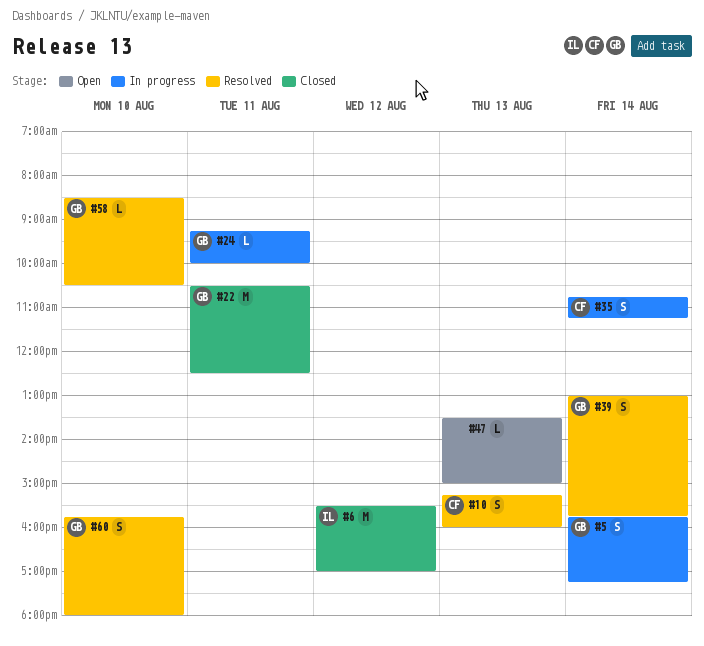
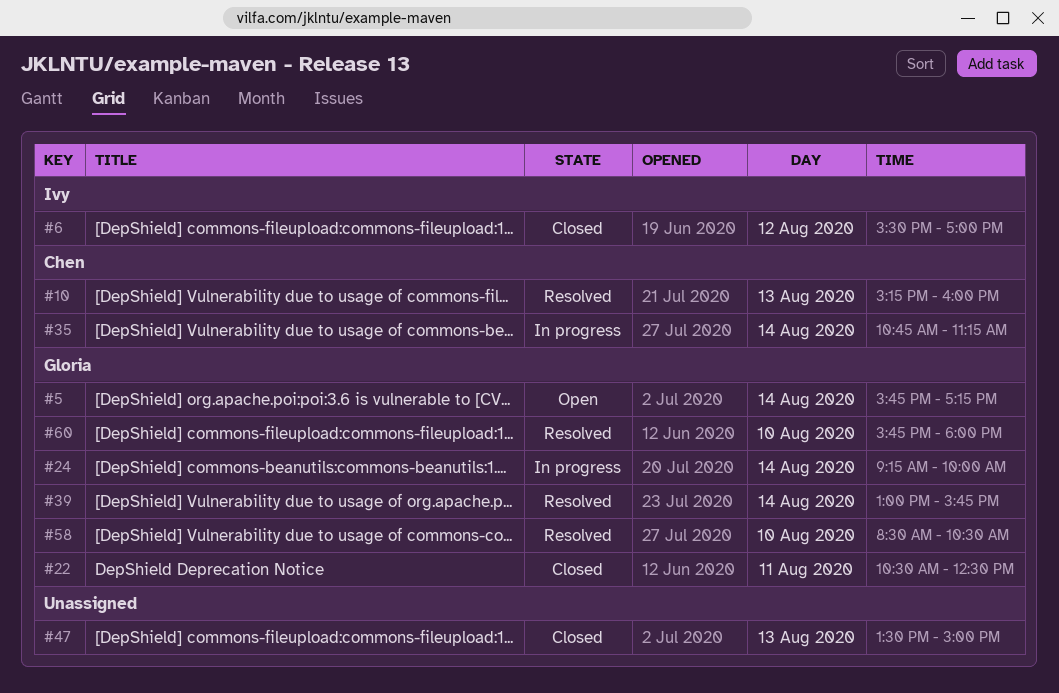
#5, status: In progress -> Open
#24, day: Aug 11 -> Aug 14
#47, status: Open -> Closed

